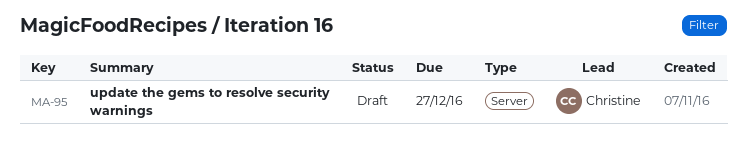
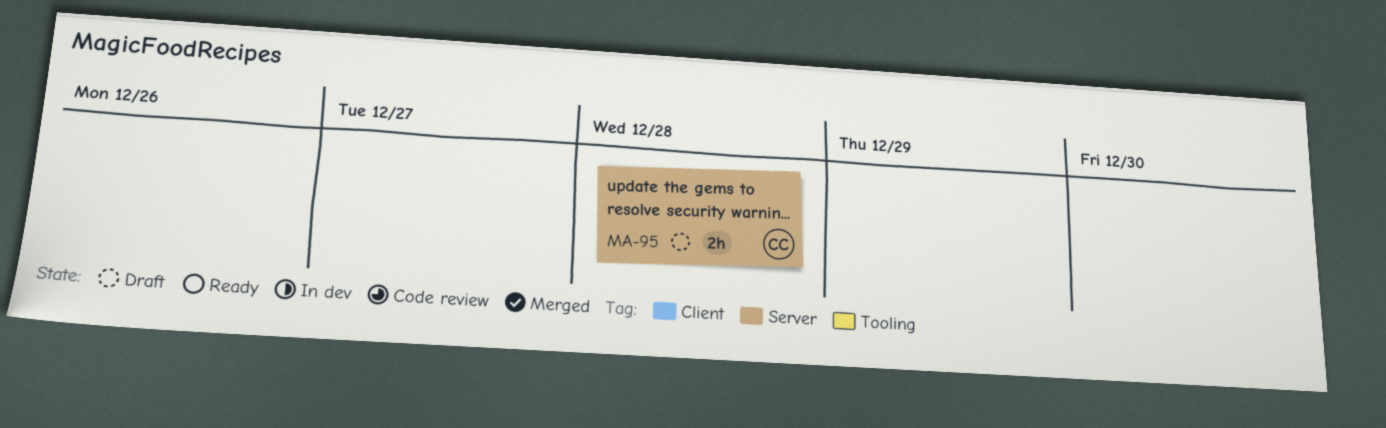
MA-95, due: Dec 27 -> Dec 28

